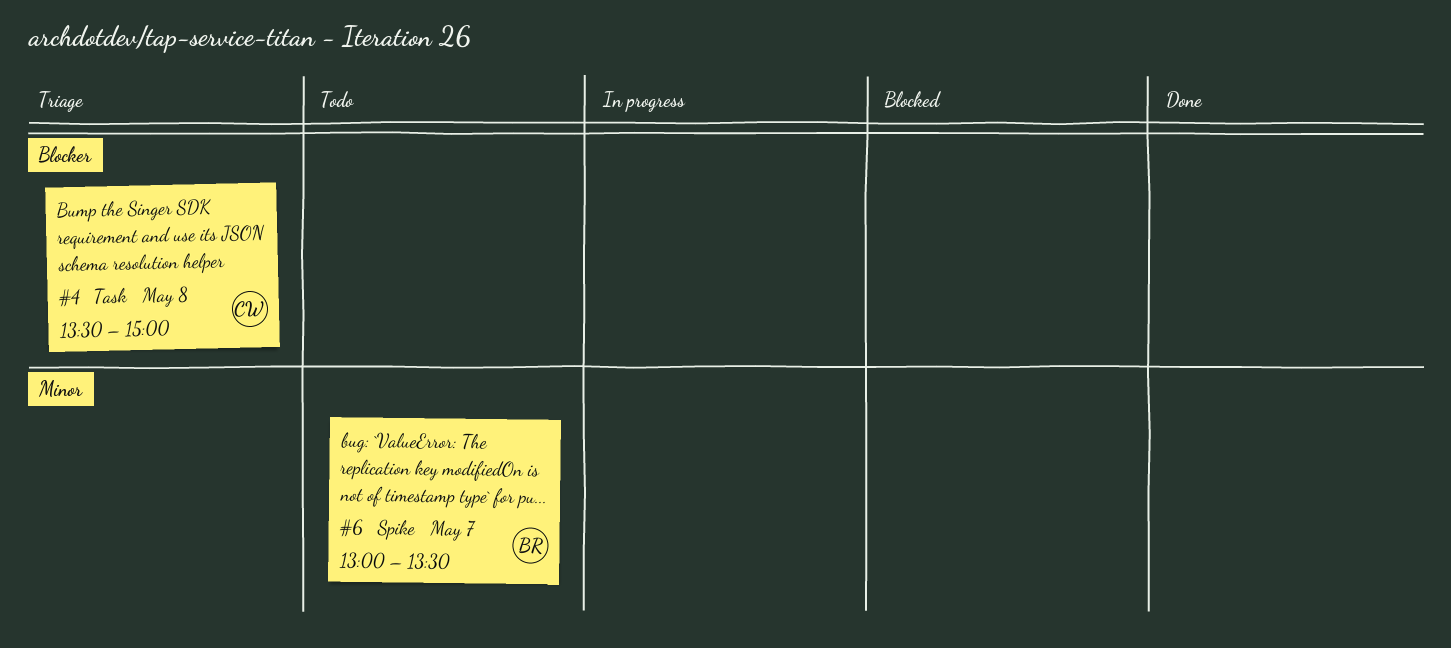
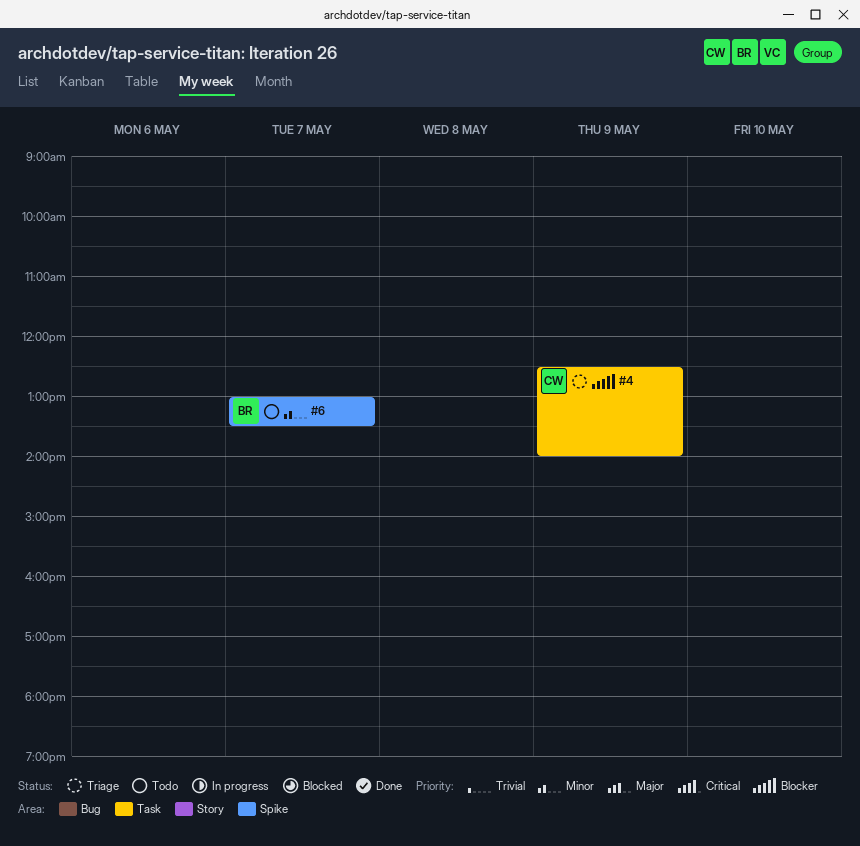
#4, day: May 8 -> May 9
#4, begins: 13:30 -> 12:30
#4, ends: 15:00 -> 14:00

